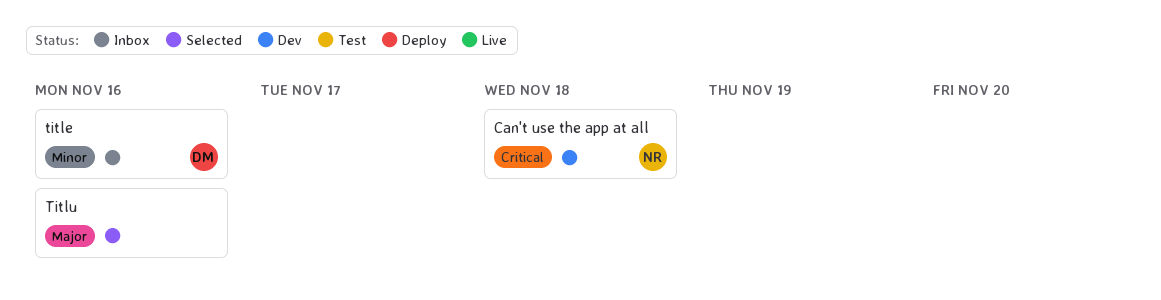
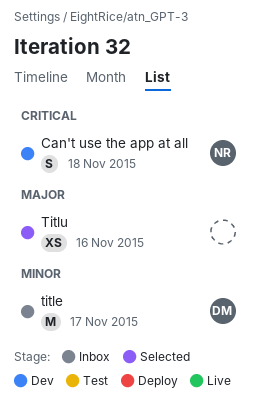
title, due: Nov 16 -> Nov 17

